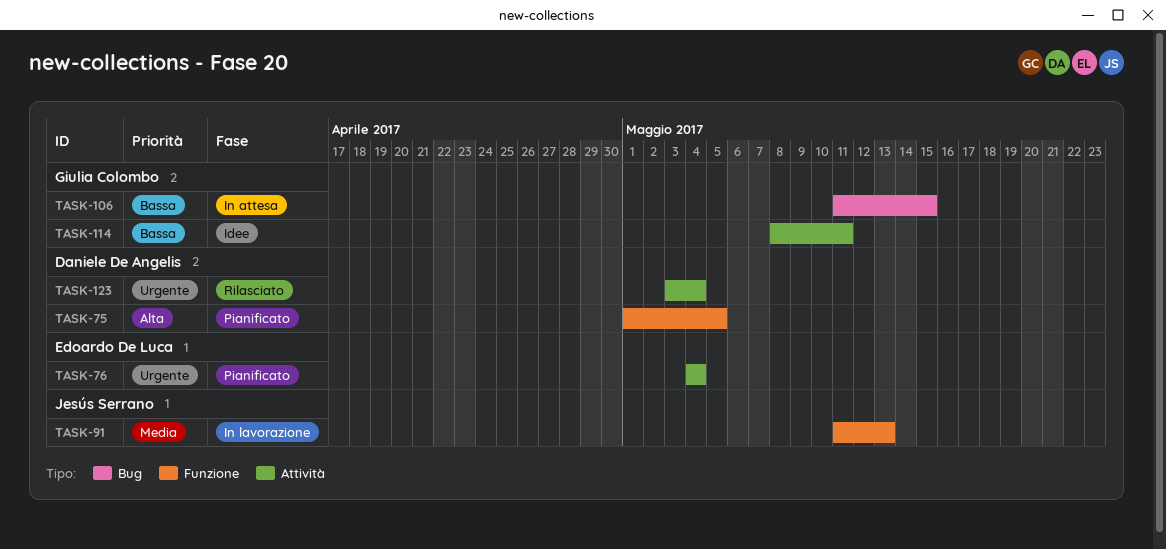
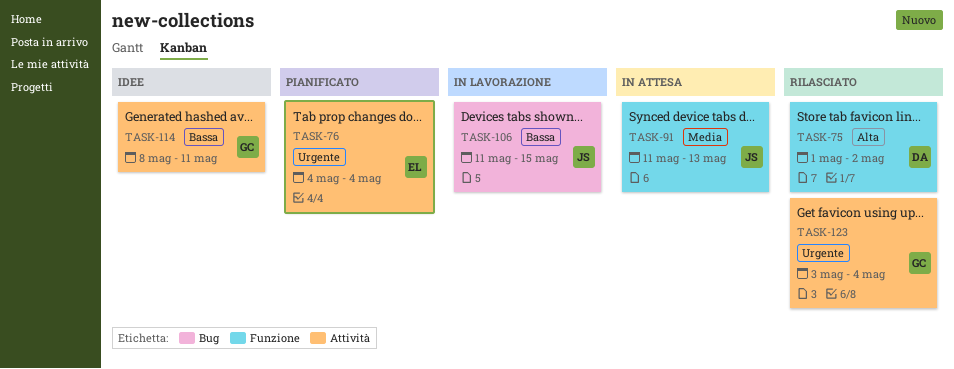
TASK-75, status: Pianificato -> Rilasciato
TASK-75, due: May 5 -> May 2
TASK-91, status: In lavorazione -> In attesa
TASK-106, status: In attesa -> In lavorazione
TASK-106, owner: Giulia Colombo -> Jesús Serrano
TASK-123, owner: Daniele De Angelis -> Giulia Colombo

